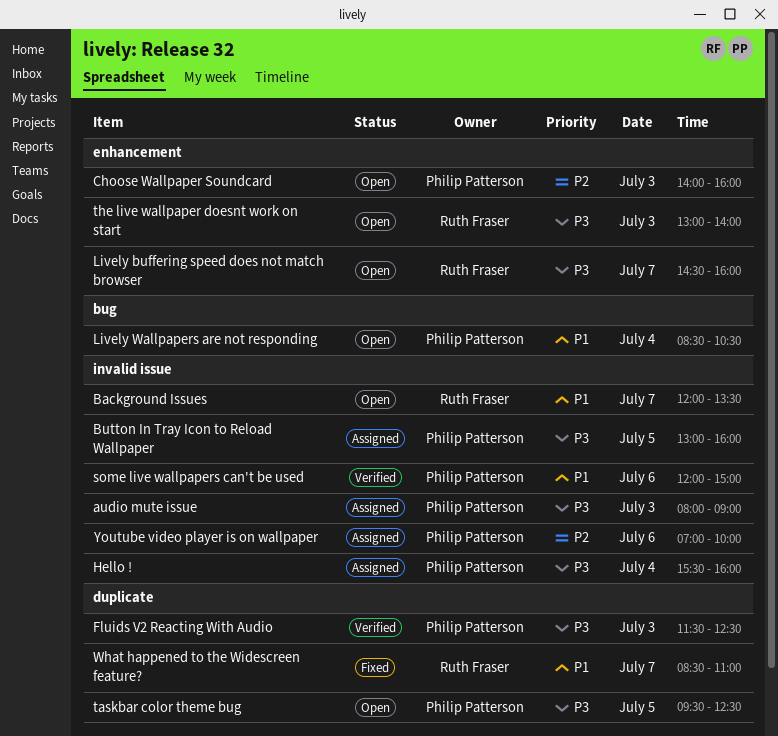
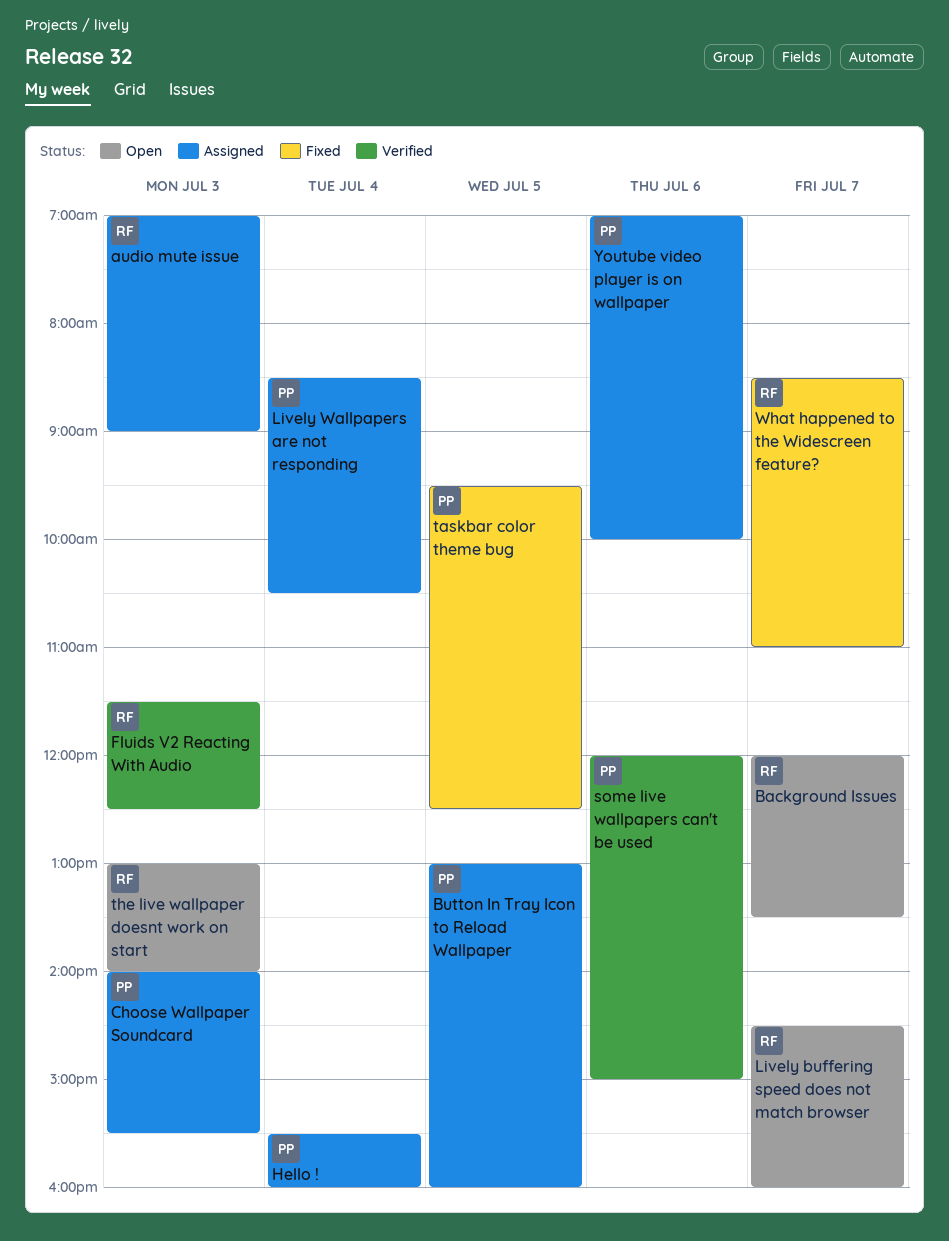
audio mute issue, owner: Philip Patterson -> Ruth Fraser
audio mute issue, begins: 08:00 -> 07:00
Choose Wallpaper Soundcard, status: Open -> Assigned
Choose Wallpaper Soundcard, ends: 16:00 -> 15:30
Fluids V2 Reacting With Audio, owner: Philip Patterson -> Ruth Fraser
Lively Wallpapers are not responding, status: Open -> Assigned
taskbar color theme bug, status: Open -> Fixed

